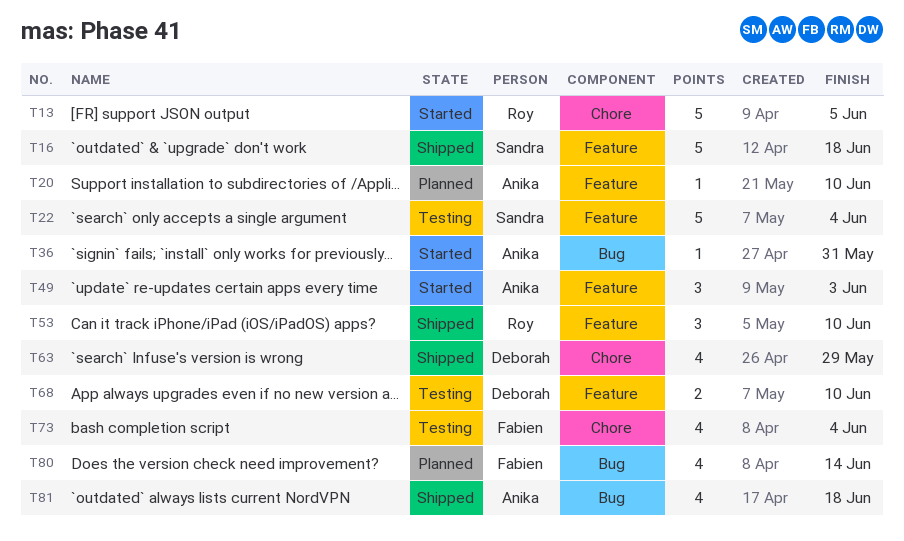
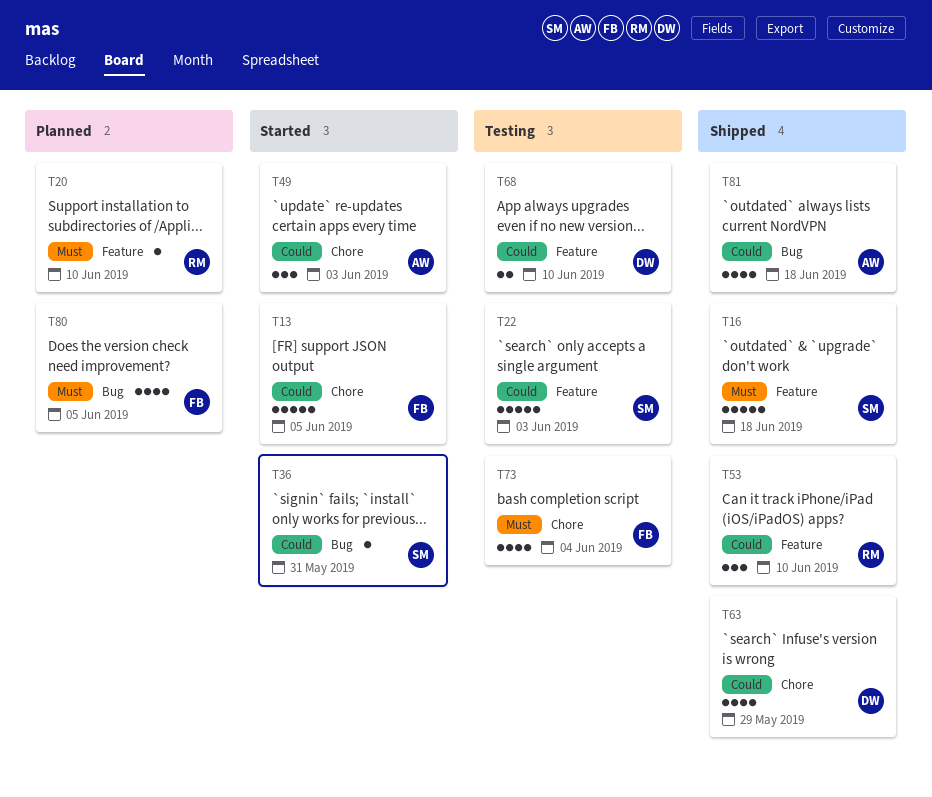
T13, owner: Roy -> Fabien
T20, owner: Anika -> Roy
T22, due: Jun 4 -> Jun 3
T36, owner: Anika -> Sandra
T49, label: Feature -> Chore
T80, due: Jun 14 -> Jun 5

